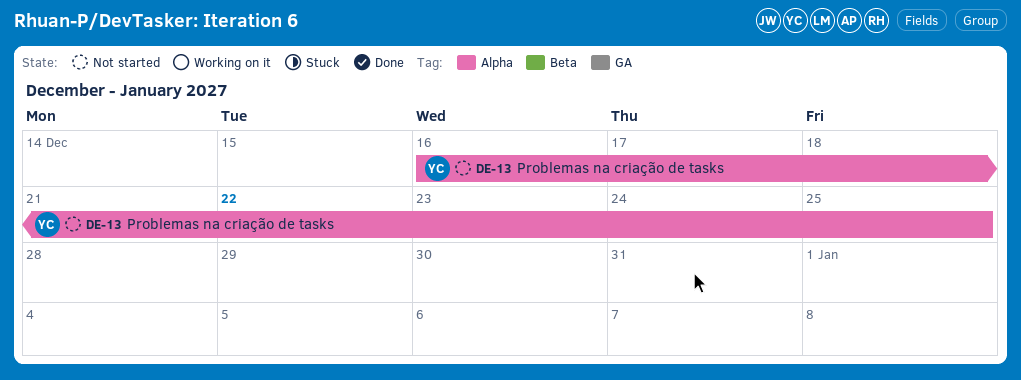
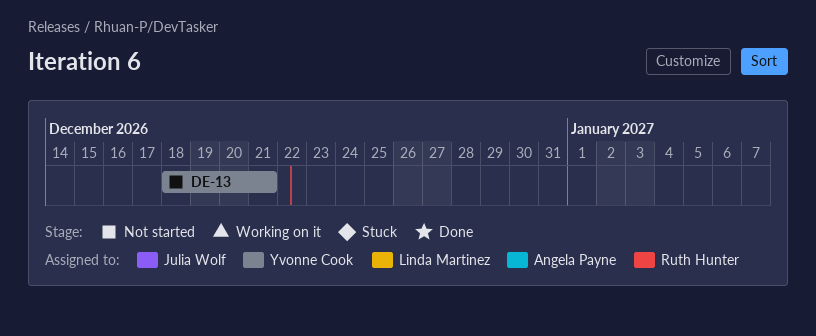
DE-13, start: Dec 16 -> Dec 18
DE-13, due: Dec 25 -> Dec 21

